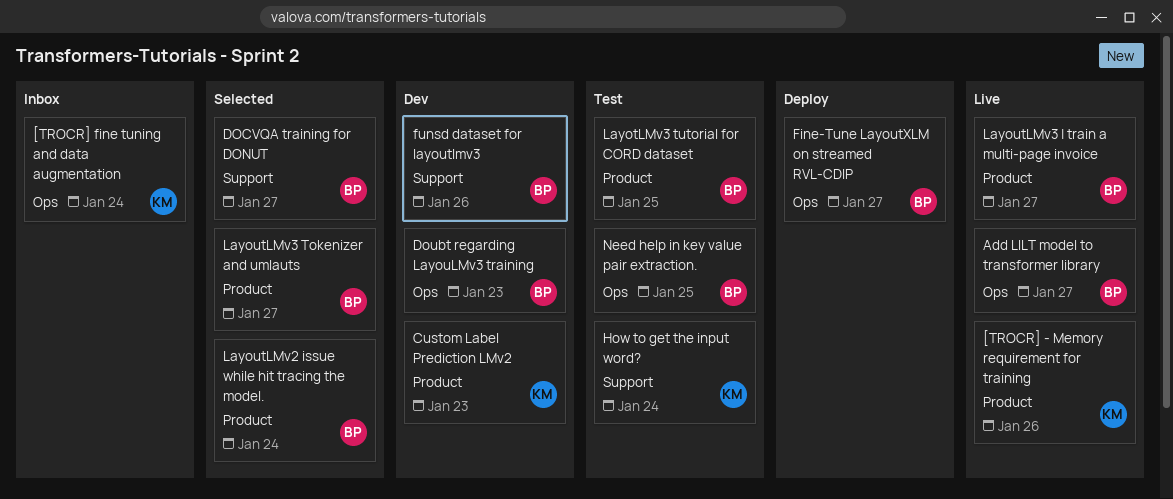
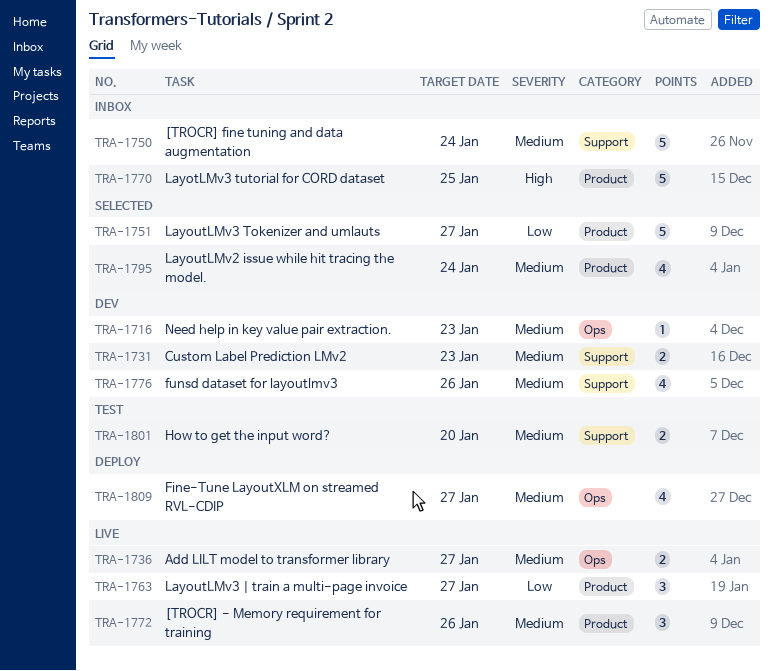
[TROCR] fine tuning and data augmentation, label: Ops -> Support
Custom Label Prediction LMv2, label: Product -> Support
DOCVQA training for DONUT: present -> none
Doubt regarding LayouLMv3 training: present -> none
How to get the input word?, due: Jan 24 -> Jan 20
LayotLMv3 tutorial for CORD dataset, status: Test -> Inbox
Need help in key value pair extraction., status: Test -> Dev
Need help in key value pair extraction., due: Jan 25 -> Jan 23

